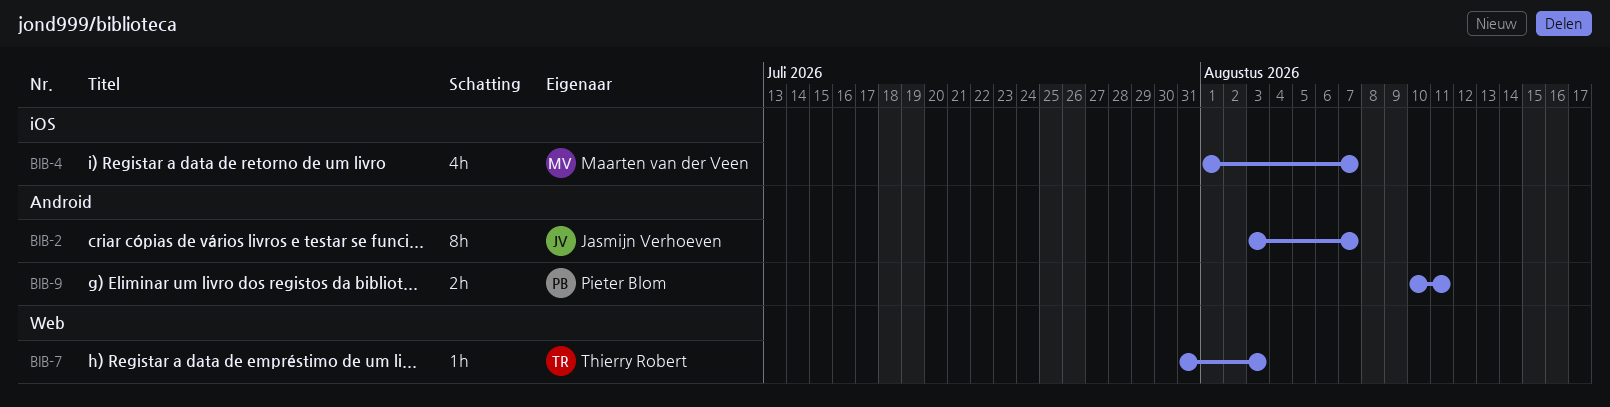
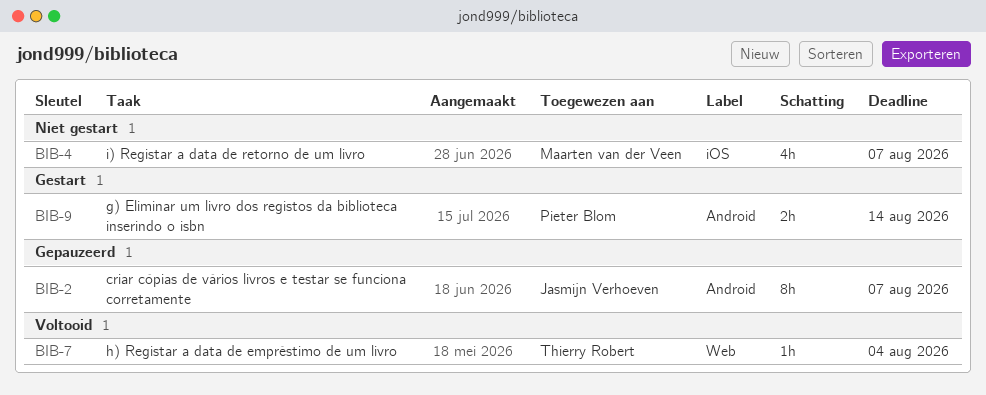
BIB-7, due: Aug 3 -> Aug 4
BIB-9, due: Aug 11 -> Aug 14

